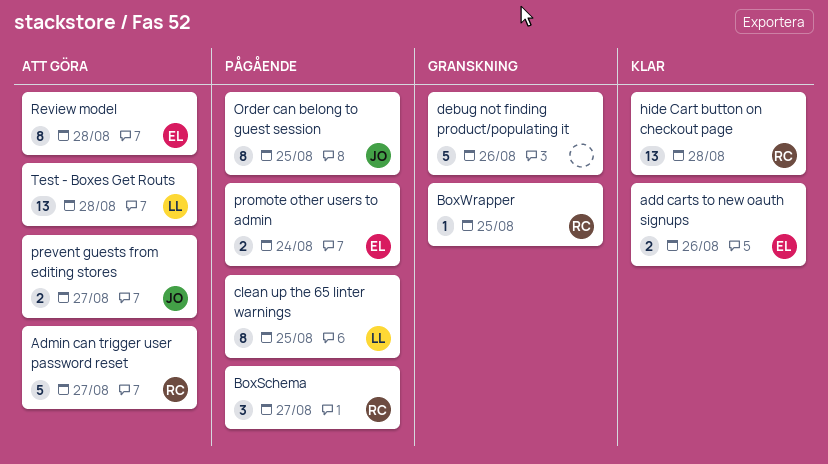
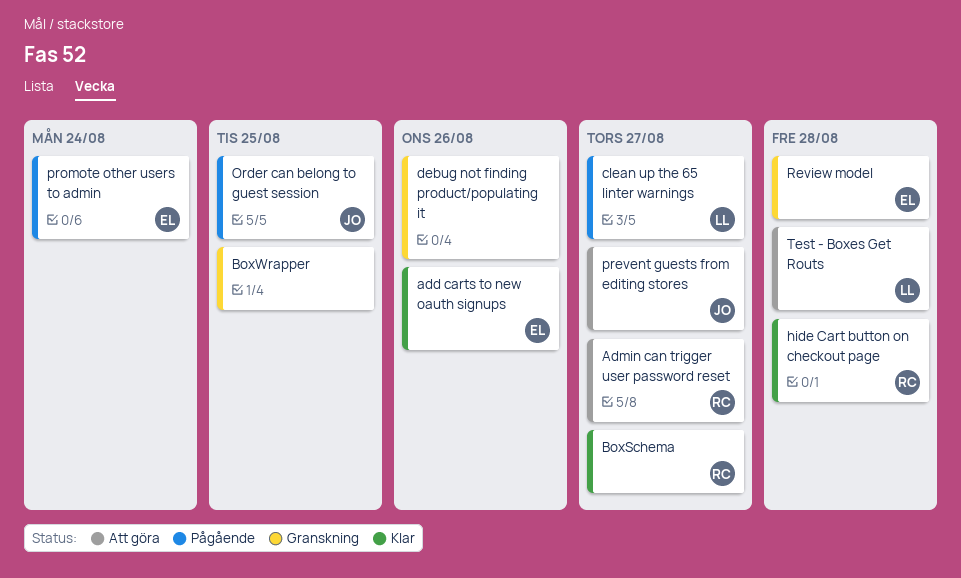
BoxSchema, status: Pågående -> Klar
BoxWrapper, owner: RC -> none
clean up the 65 linter warnings, due: Aug 25 -> Aug 27
Review model, status: Att göra -> Granskning

